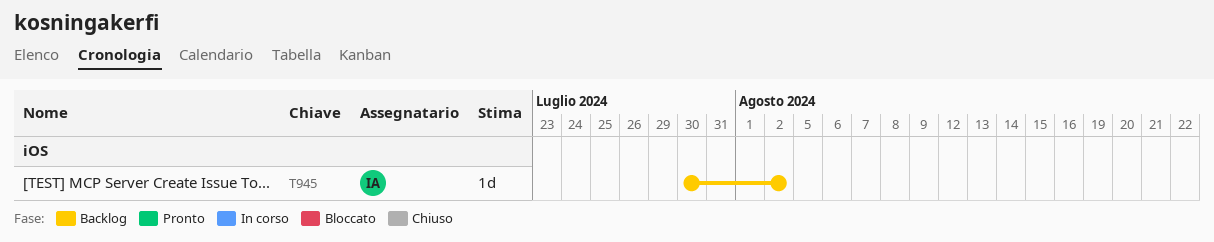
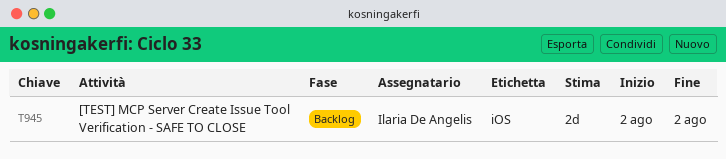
T945, estimate: 1d -> 2d
T945, start: Jul 30 -> Aug 2

